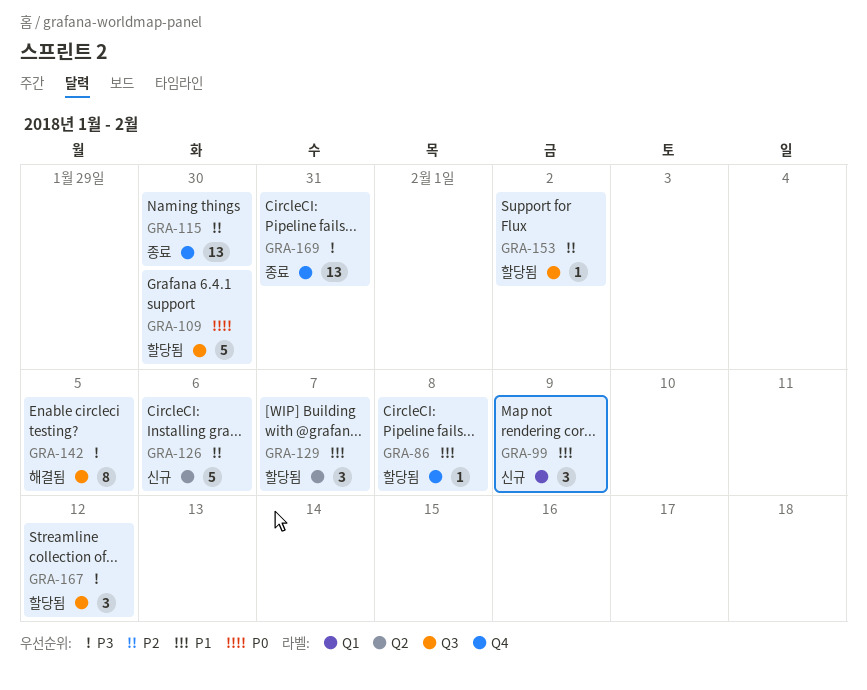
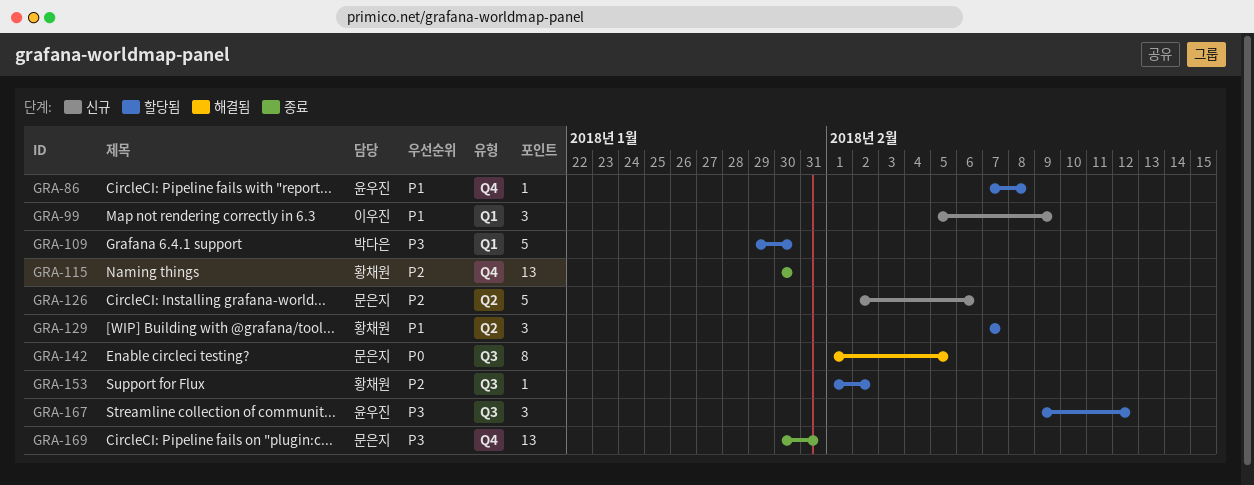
GRA-109, priority: P0 -> P3
GRA-109, label: Q3 -> Q1
GRA-142, priority: P3 -> P0

